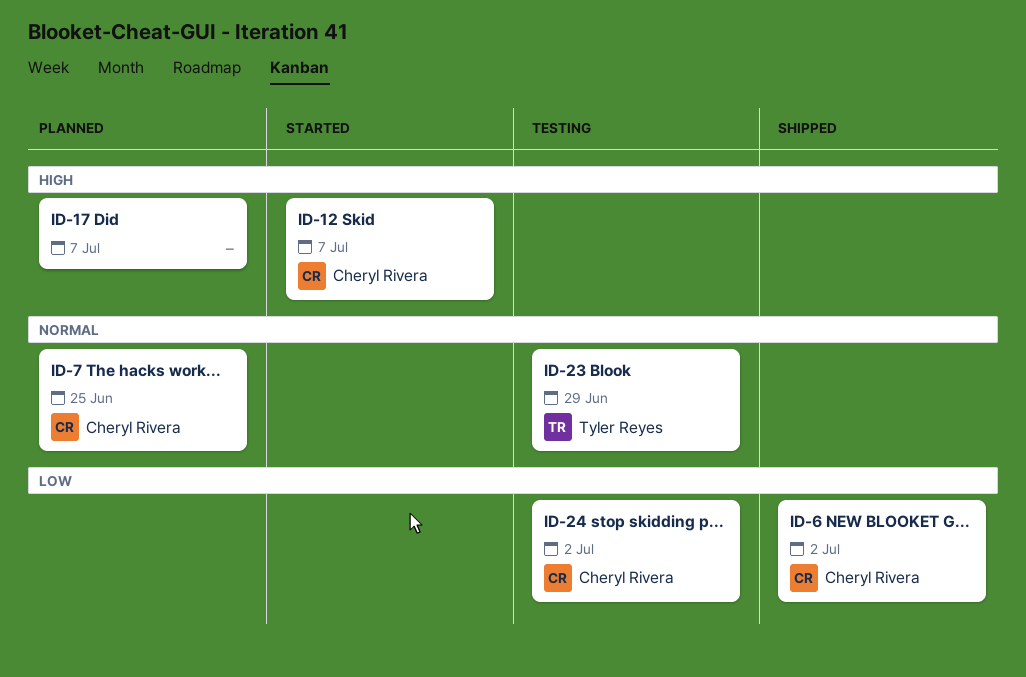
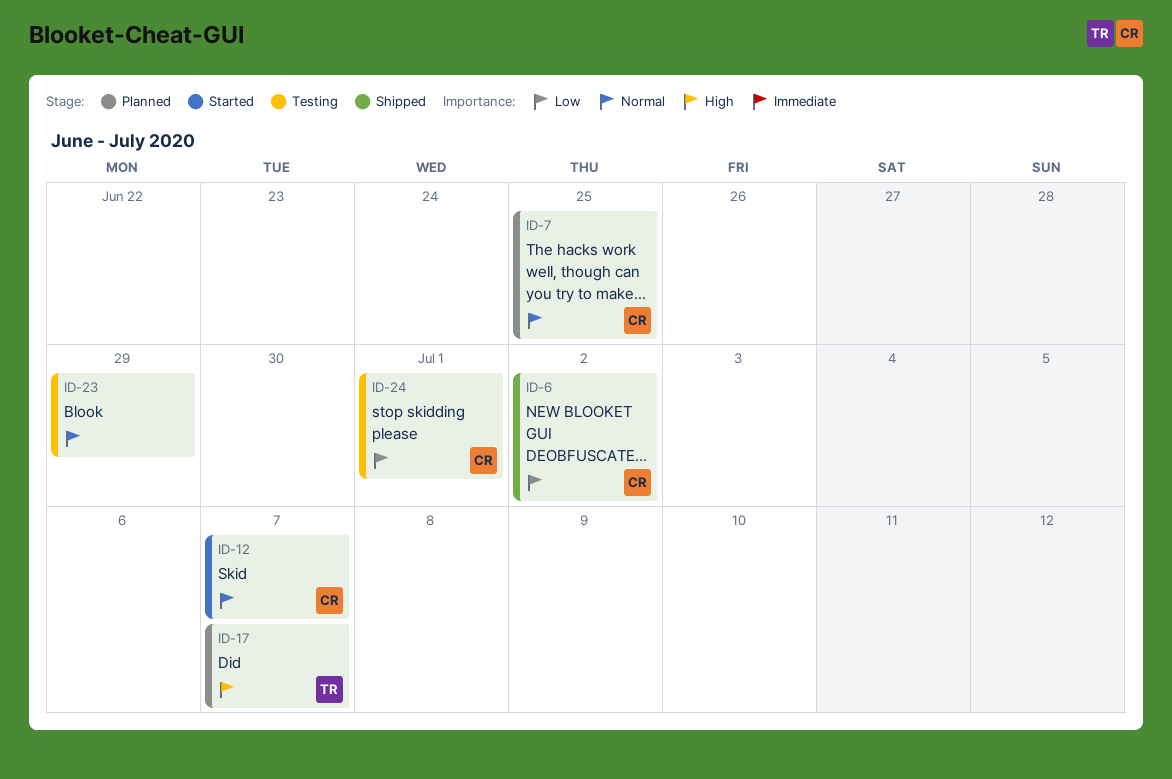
ID-12, priority: High -> Normal
ID-17, owner: none -> Tyler Reyes
ID-23, owner: Tyler Reyes -> none
ID-24, due: Jul 2 -> Jul 1

